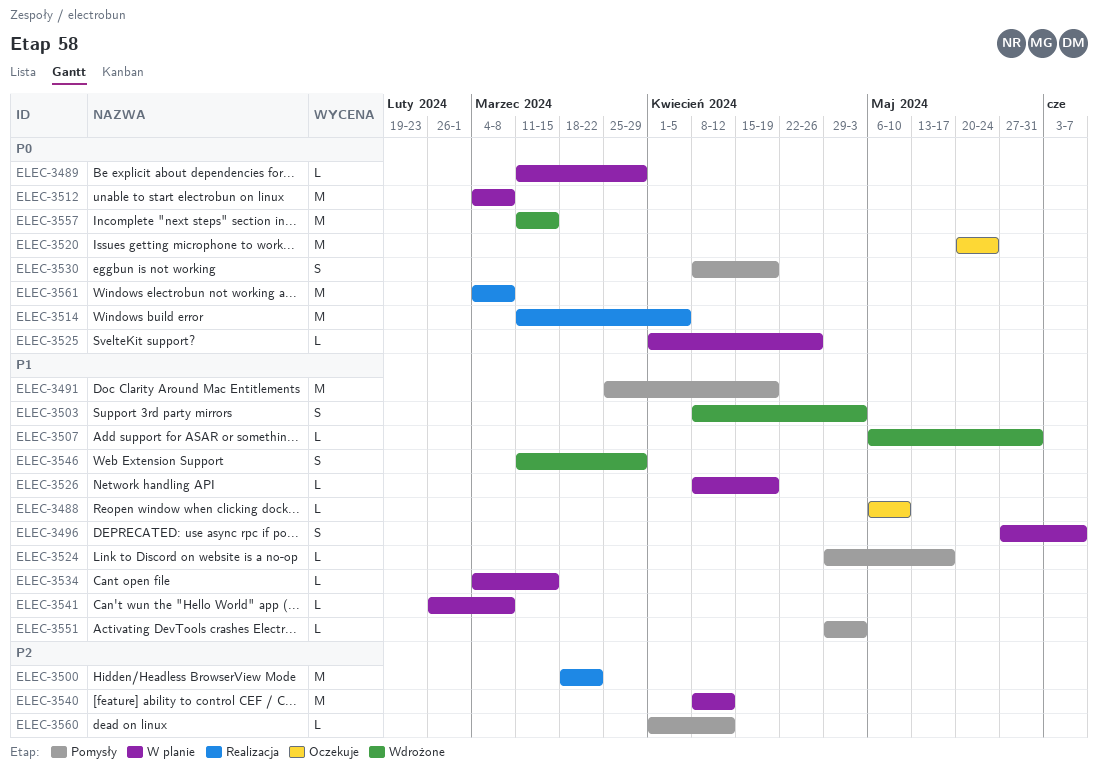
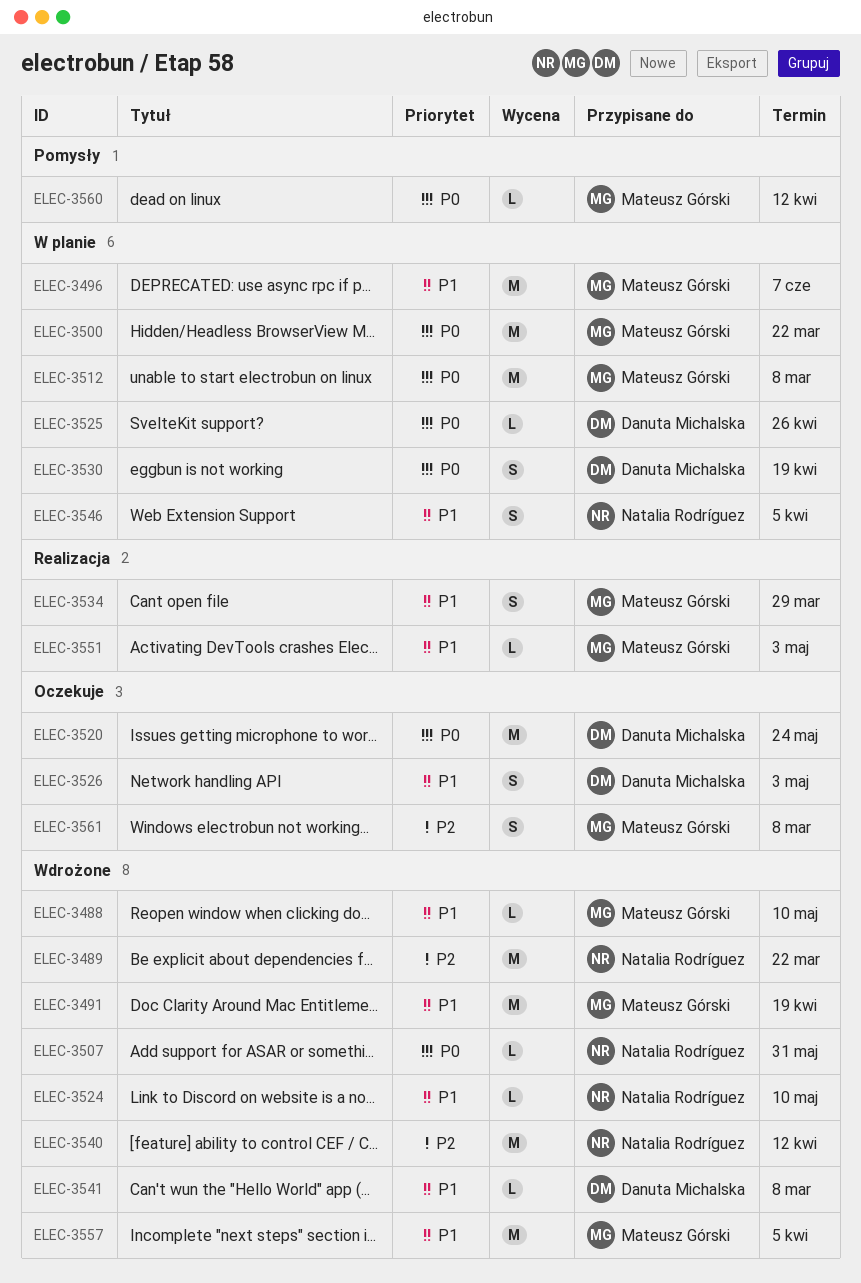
ELEC-3488, status: Oczekuje -> Wdrożone
ELEC-3489, status: W planie -> Wdrożone
ELEC-3489, priority: P0 -> P2
ELEC-3489, estimate: L -> M
ELEC-3489, due: Mar 29 -> Mar 22
ELEC-3491, status: Pomysły -> Wdrożone
ELEC-3496, estimate: S -> M
ELEC-3500, status: Realizacja -> W planie
ELEC-3500, priority: P2 -> P0
ELEC-3503: present -> none
ELEC-3507, priority: P1 -> P0
ELEC-3514: present -> none
ELEC-3524, status: Pomysły -> Wdrożone
ELEC-3524, due: May 17 -> May 10
ELEC-3526, status: W planie -> Oczekuje
ELEC-3526, estimate: L -> S
ELEC-3526, due: Apr 19 -> May 3
ELEC-3530, status: Pomysły -> W planie
ELEC-3534, status: W planie -> Realizacja
ELEC-3534, estimate: L -> S
ELEC-3534, due: Mar 15 -> Mar 29
ELEC-3540, status: W planie -> Wdrożone
ELEC-3541, status: W planie -> Wdrożone
ELEC-3546, status: Wdrożone -> W planie
ELEC-3546, due: Mar 29 -> Apr 5
ELEC-3551, status: Pomysły -> Realizacja
ELEC-3557, priority: P0 -> P1
ELEC-3557, due: Mar 15 -> Apr 5
ELEC-3560, priority: P2 -> P0
ELEC-3561, status: Realizacja -> Oczekuje
ELEC-3561, priority: P0 -> P2
ELEC-3561, estimate: M -> S

